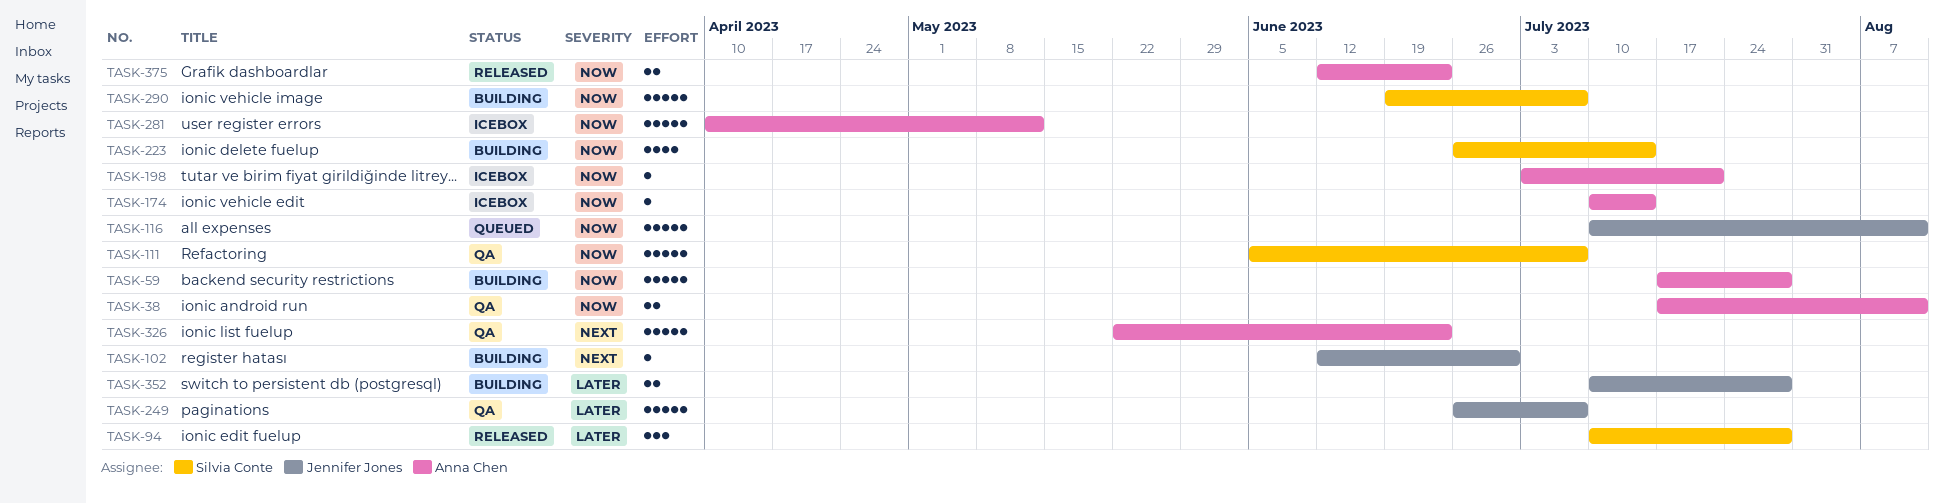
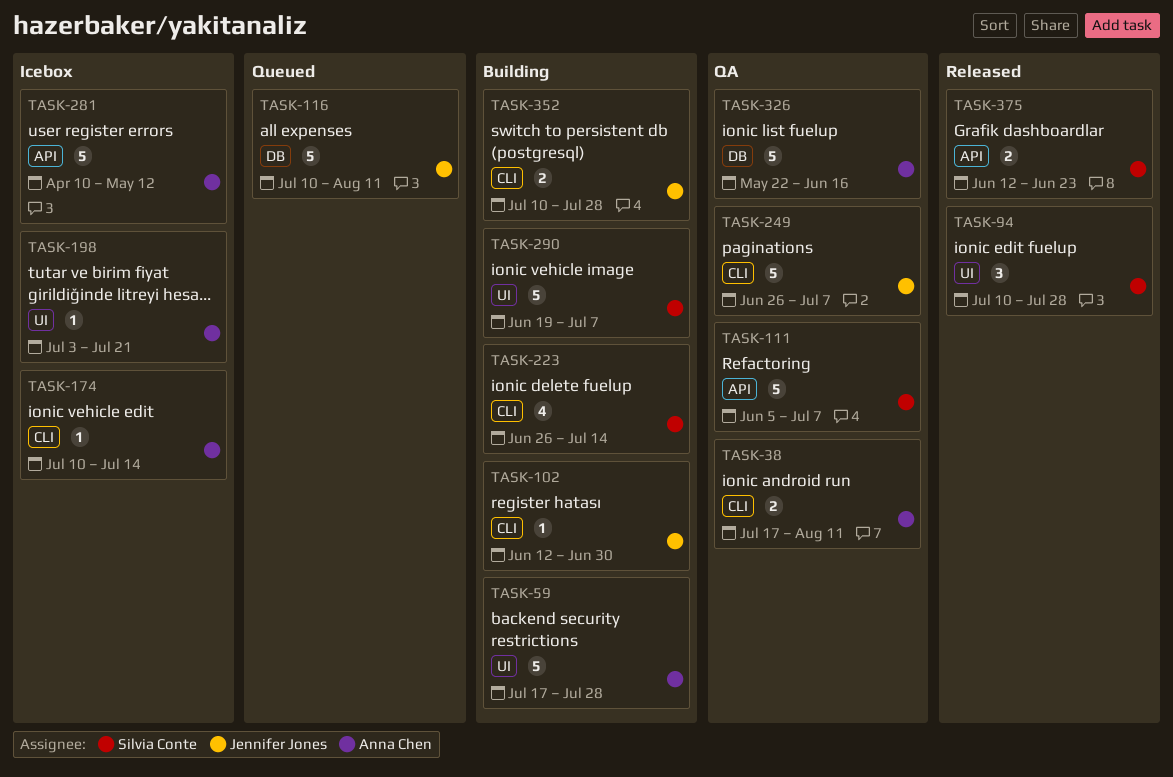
TASK-326, due: Jun 23 -> Jun 16
TASK-375, owner: Anna Chen -> Silvia Conte

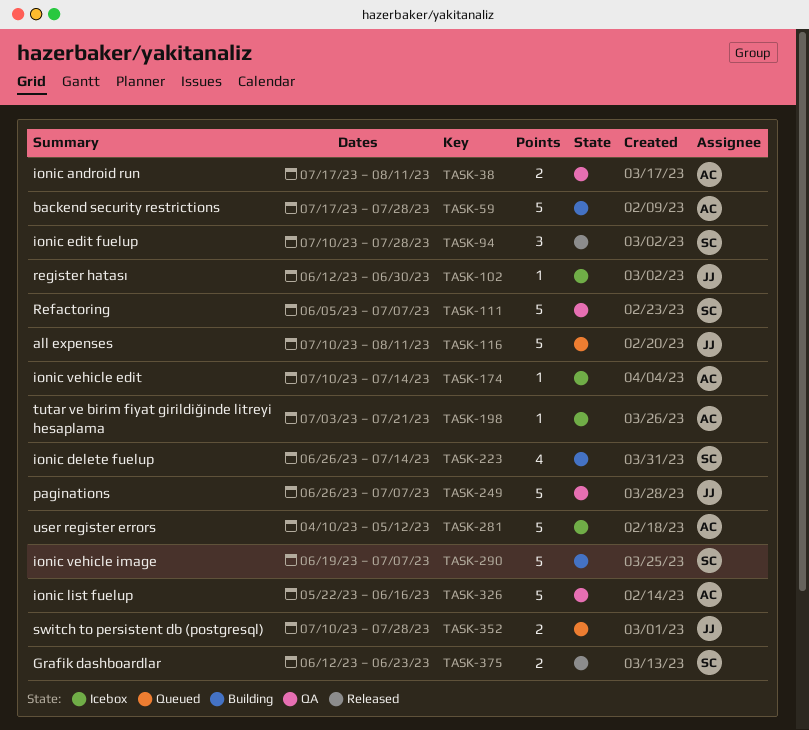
TASK-102, status: Building -> Icebox
TASK-352, status: Building -> Queued

